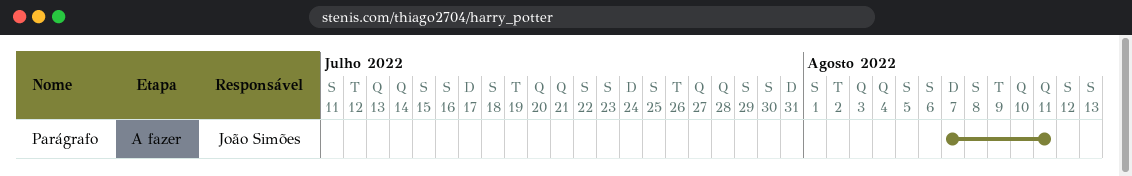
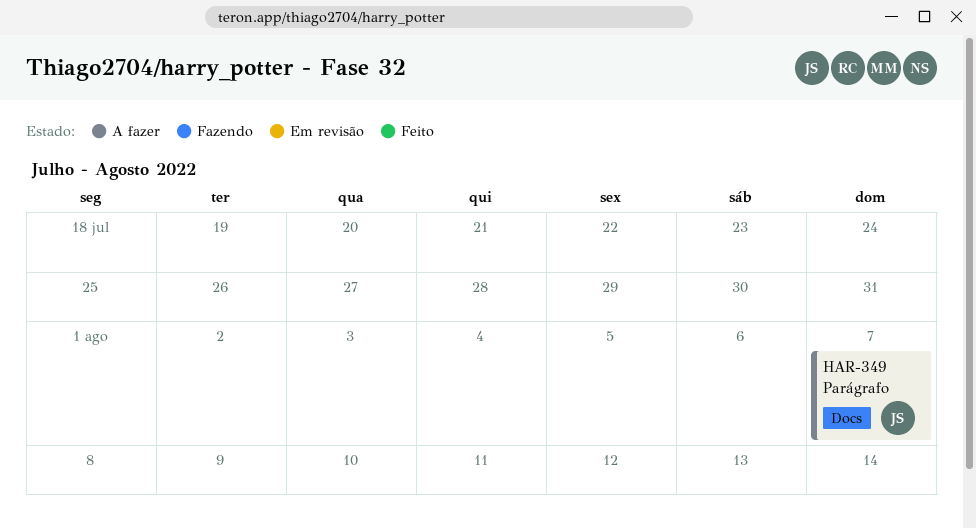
Parágrafo, due: Aug 11 -> Aug 7

